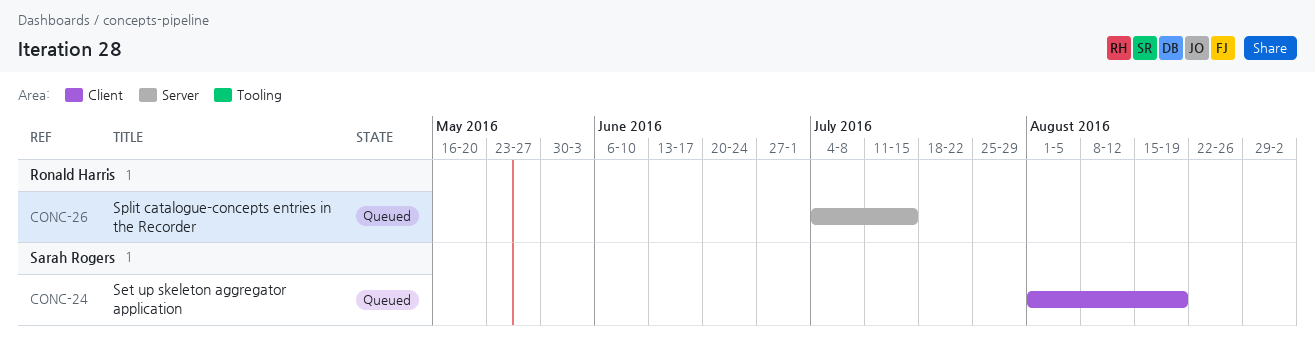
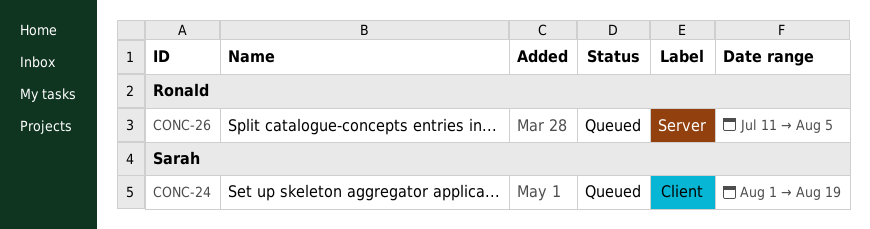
CONC-26, start: Jul 4 -> Jul 11
CONC-26, due: Jul 15 -> Aug 5

